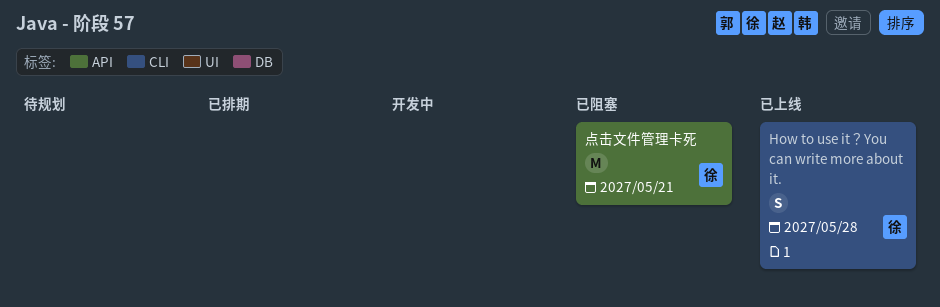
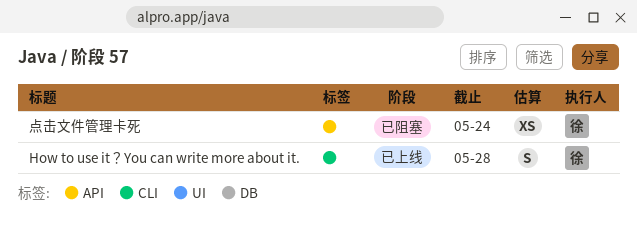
点击文件管理卡死, estimate: M -> XS
点击文件管理卡死, due: May 21 -> May 24

